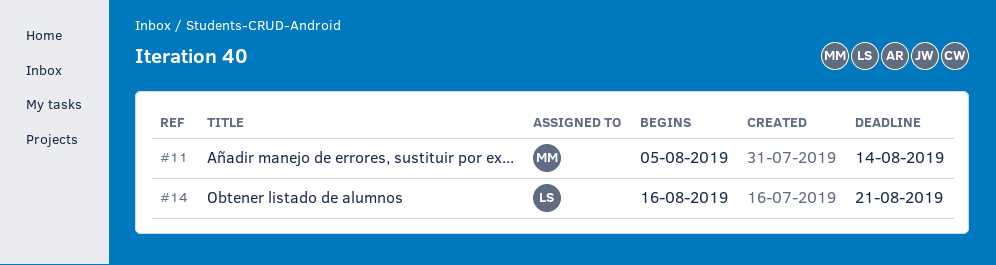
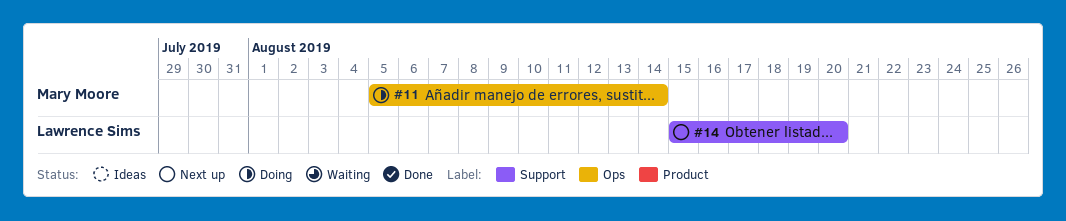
#14, start: Aug 16 -> Aug 15
#14, due: Aug 21 -> Aug 20

